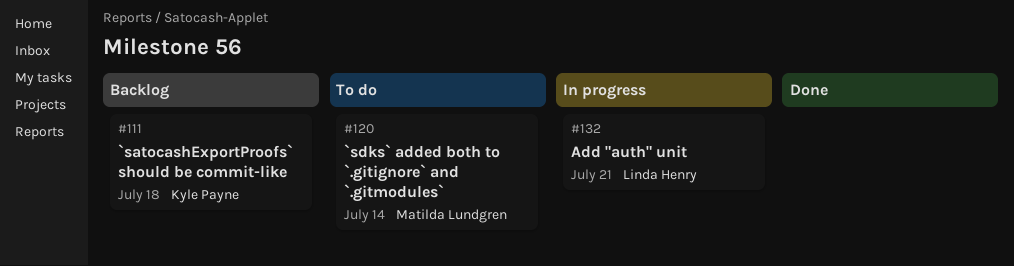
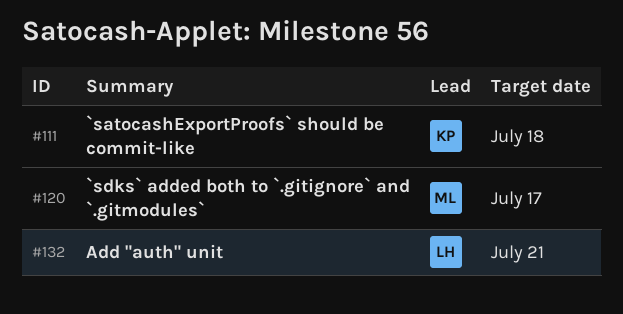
#120, due: Jul 14 -> Jul 17

